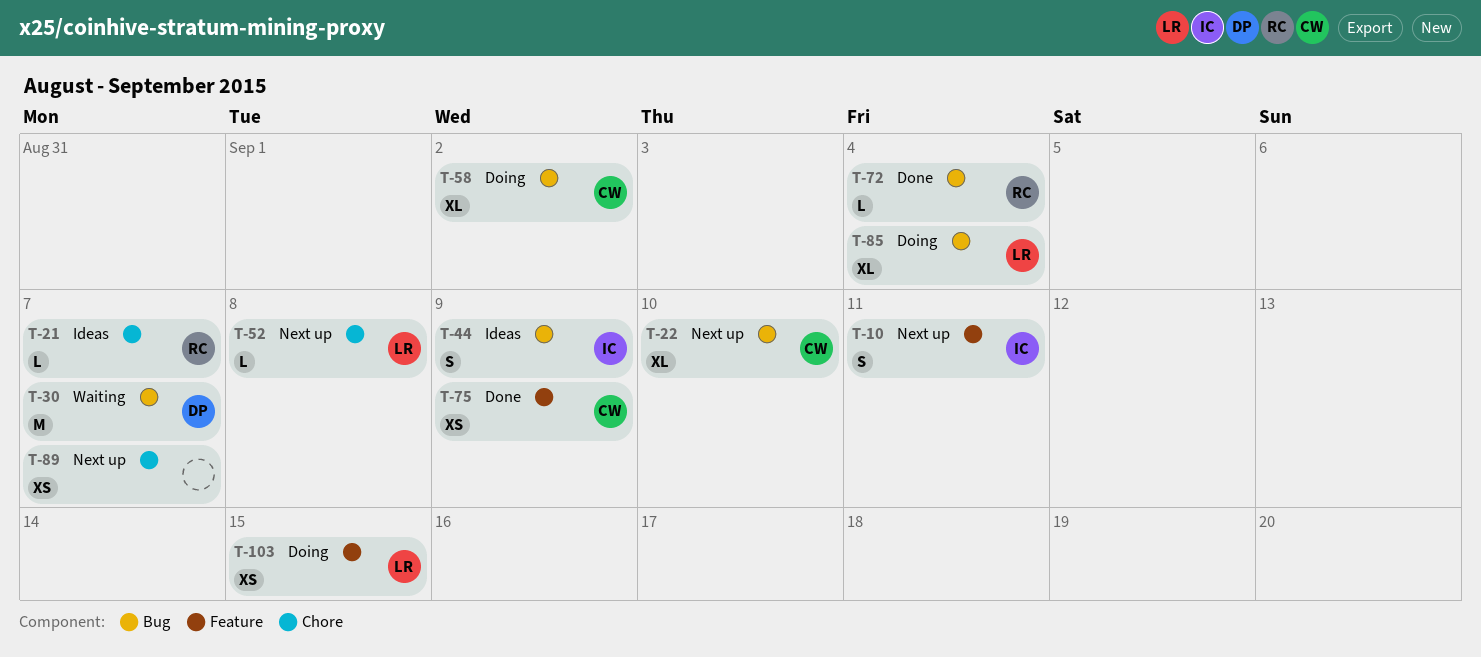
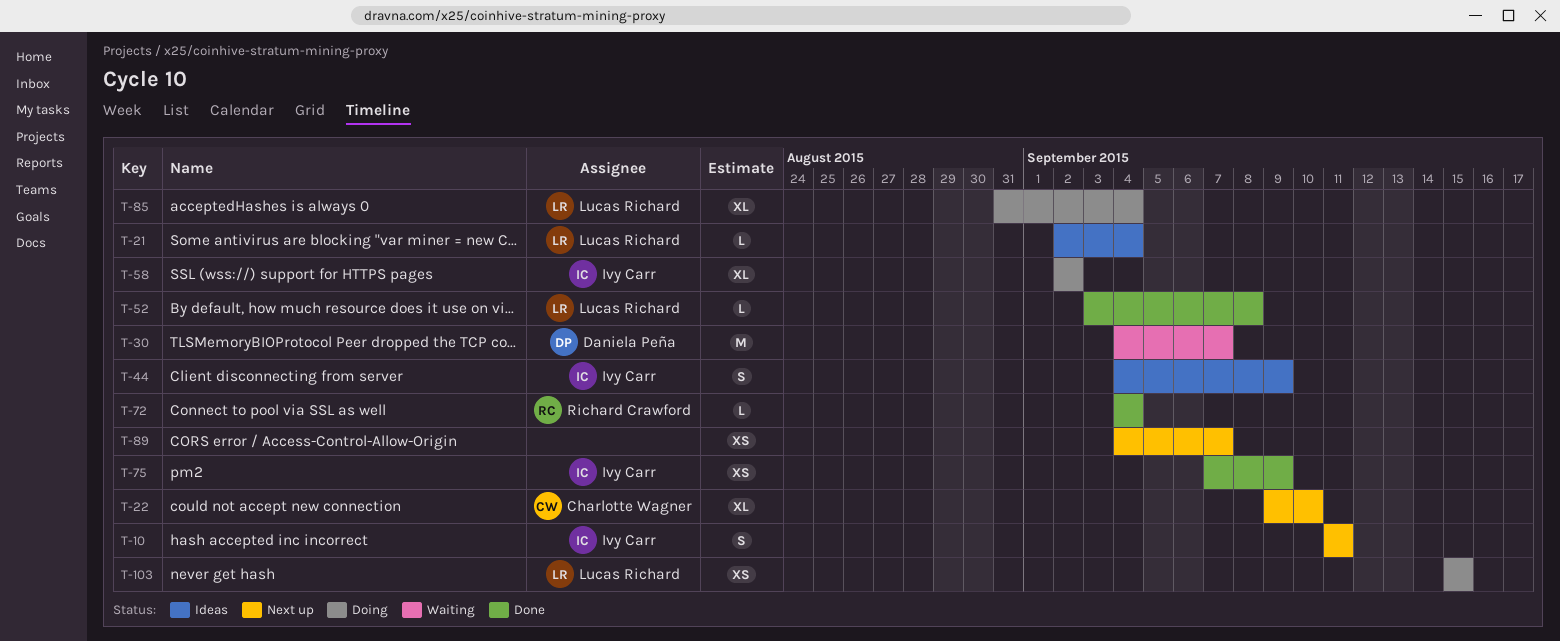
T-21, owner: Richard Crawford -> Lucas Richard
T-21, due: Sep 7 -> Sep 4
T-52, status: Next up -> Done
T-58, owner: Charlotte Wagner -> Ivy Carr
T-75, owner: Charlotte Wagner -> Ivy Carr

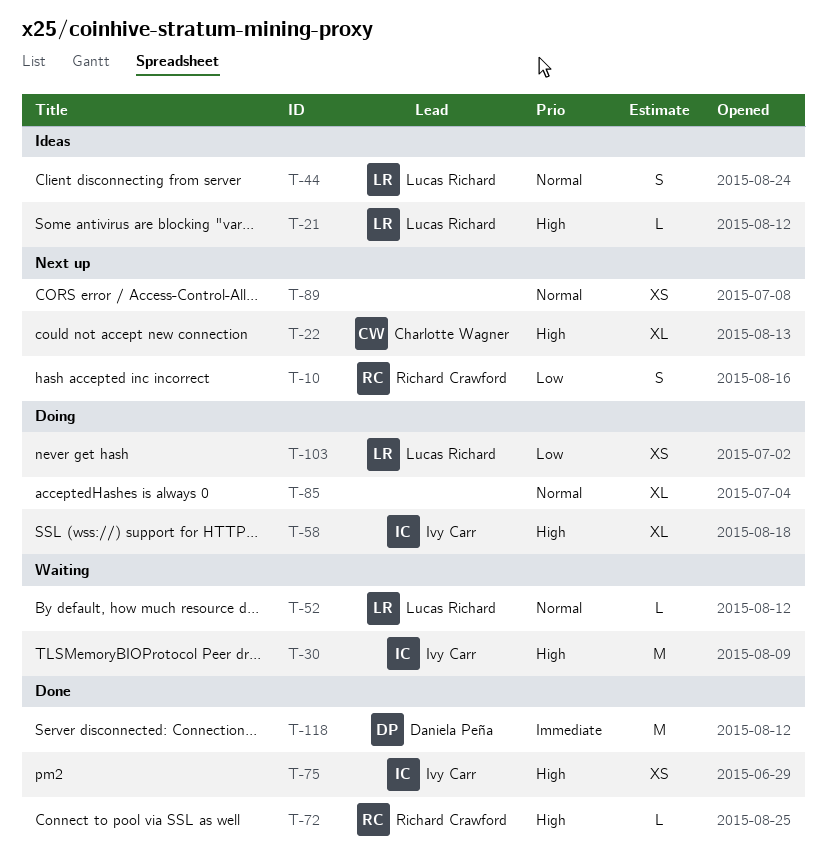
T-10, owner: Ivy Carr -> Richard Crawford
T-30, owner: Daniela Peña -> Ivy Carr
T-44, owner: Ivy Carr -> Lucas Richard
T-52, status: Done -> Waiting
T-85, owner: Lucas Richard -> none
T-118: none -> present

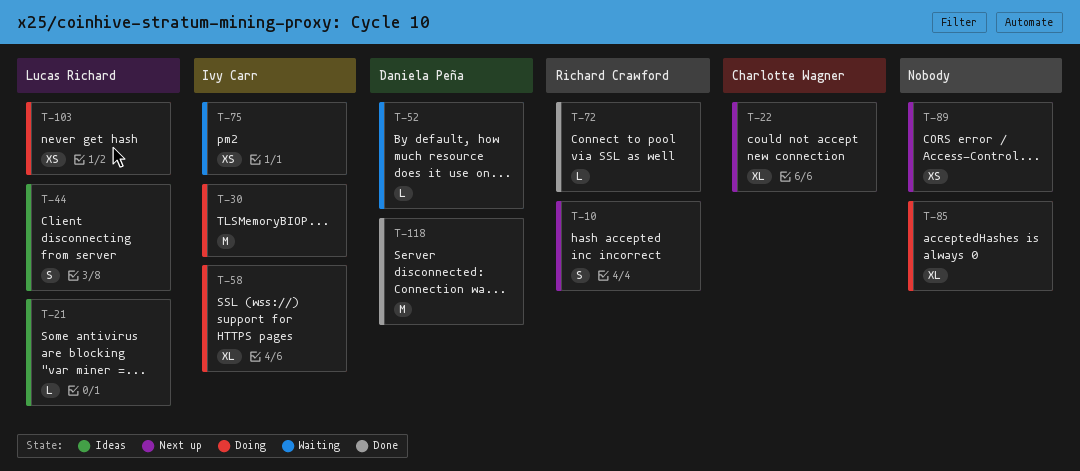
T-30, status: Waiting -> Doing
T-52, owner: Lucas Richard -> Daniela Peña
T-75, status: Done -> Waiting

